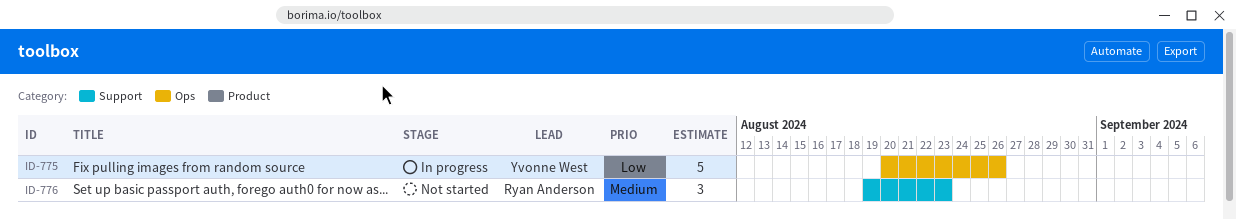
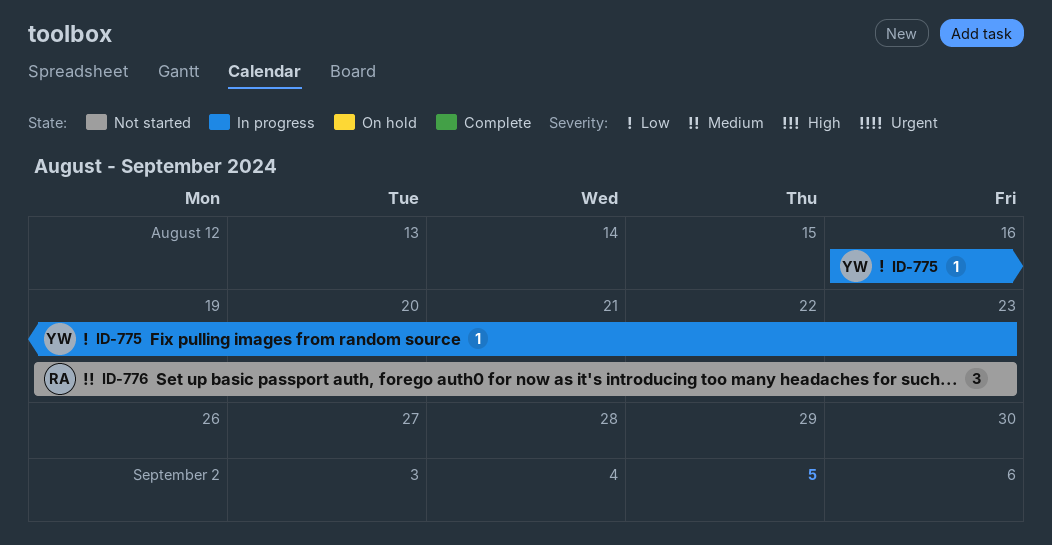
ID-775, estimate: 5 -> 1
ID-775, start: Aug 20 -> Aug 16
ID-775, due: Aug 26 -> Aug 23

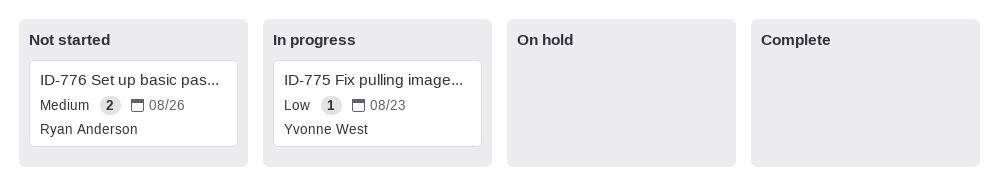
ID-776, estimate: 3 -> 2
ID-776, due: Aug 23 -> Aug 26

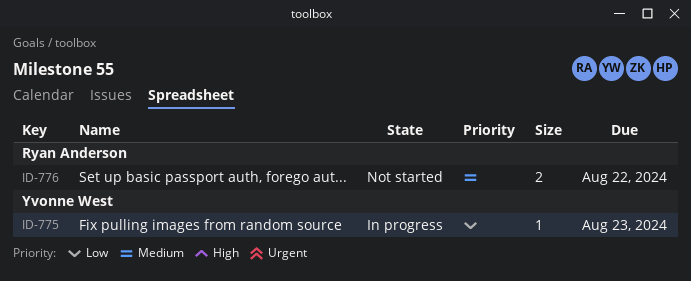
ID-776, due: Aug 26 -> Aug 22

